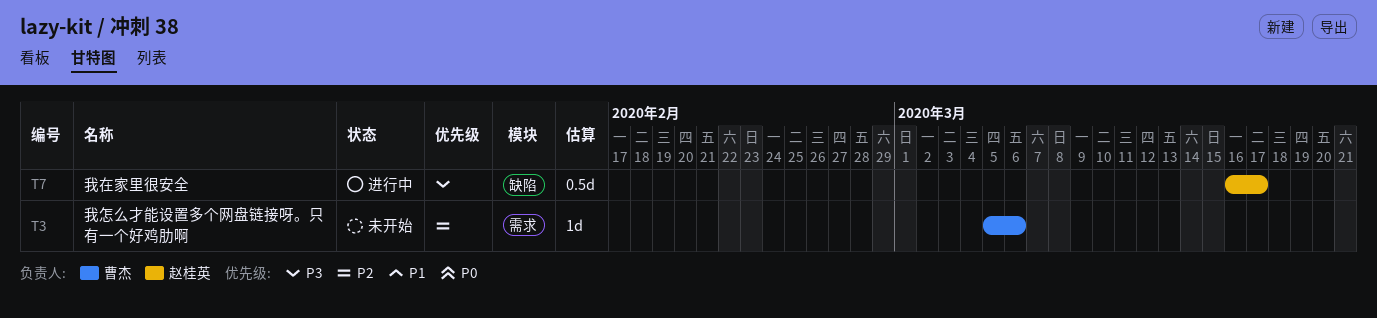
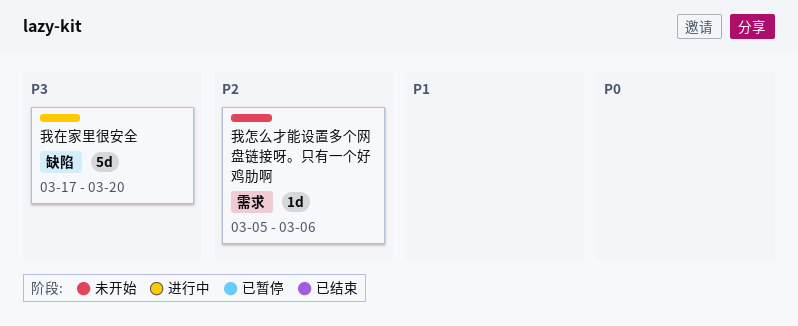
我在家里很安全, estimate: 0.5d -> 5d
我在家里很安全, start: Mar 16 -> Mar 17
我在家里很安全, due: Mar 17 -> Mar 20

